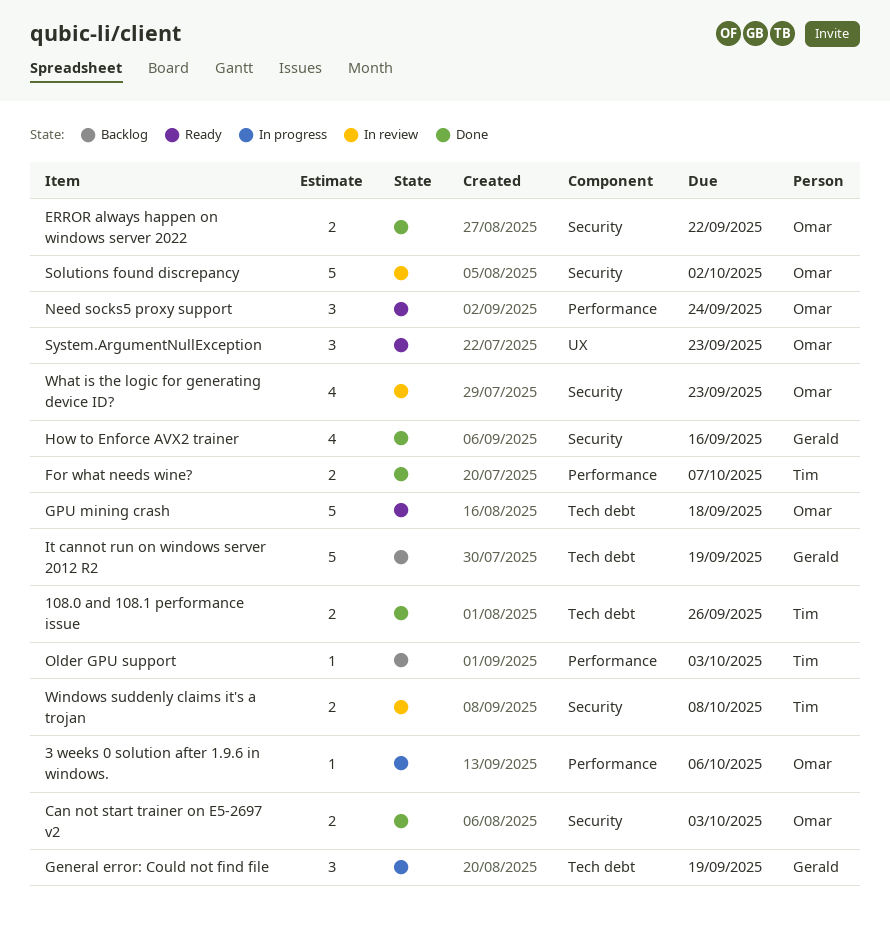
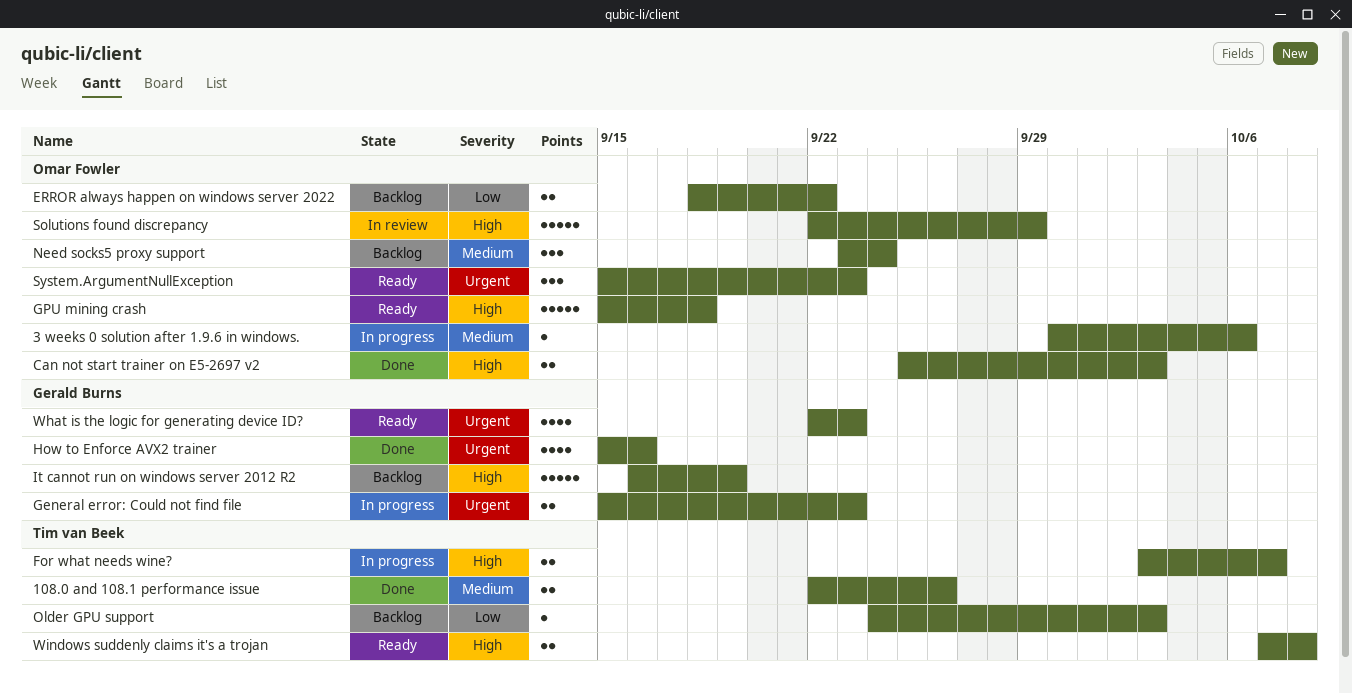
ERROR always happen on windows server 2022, status: Done -> Backlog
For what needs wine?, status: Done -> In progress
General error: Could not find file, estimate: 3 -> 2
General error: Could not find file, due: Sep 19 -> Sep 23
Need socks5 proxy support, status: Ready -> Backlog
Solutions found discrepancy, due: Oct 2 -> Sep 29
What is the logic for generating device ID?, status: In review -> Ready
What is the logic for generating device ID?, owner: Omar Fowler -> Gerald Burns
Windows suddenly claims it's a trojan, status: In review -> Ready

